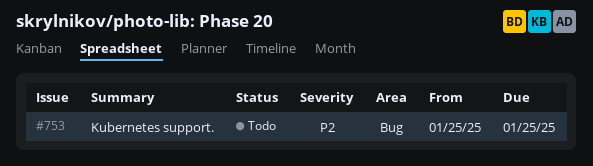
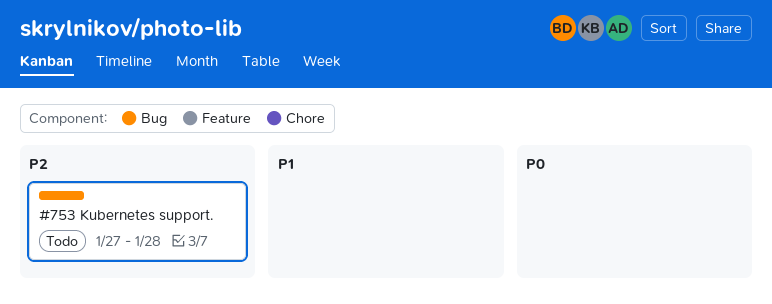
#753, start: Jan 25 -> Jan 27
#753, due: Jan 25 -> Jan 28

